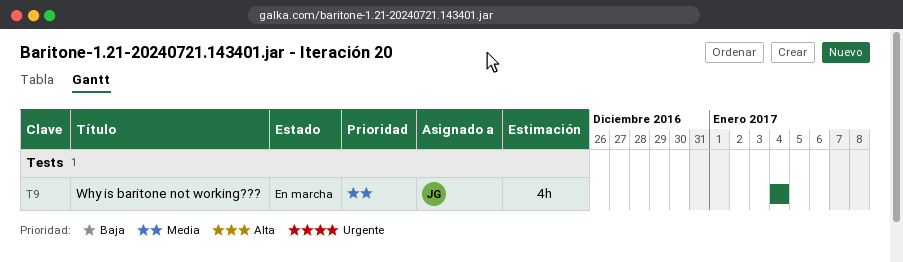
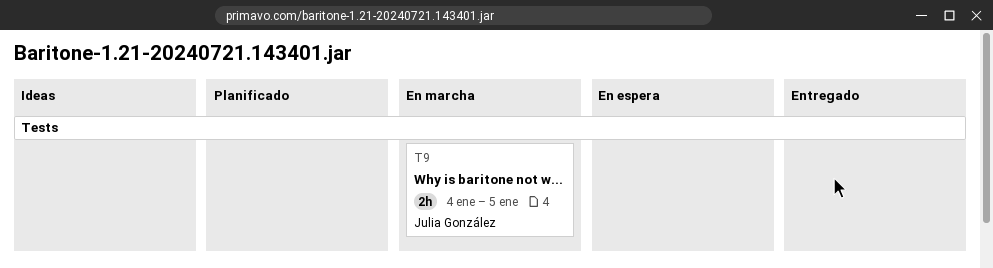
T9, estimate: 4h -> 2h
T9, due: Jan 4 -> Jan 5

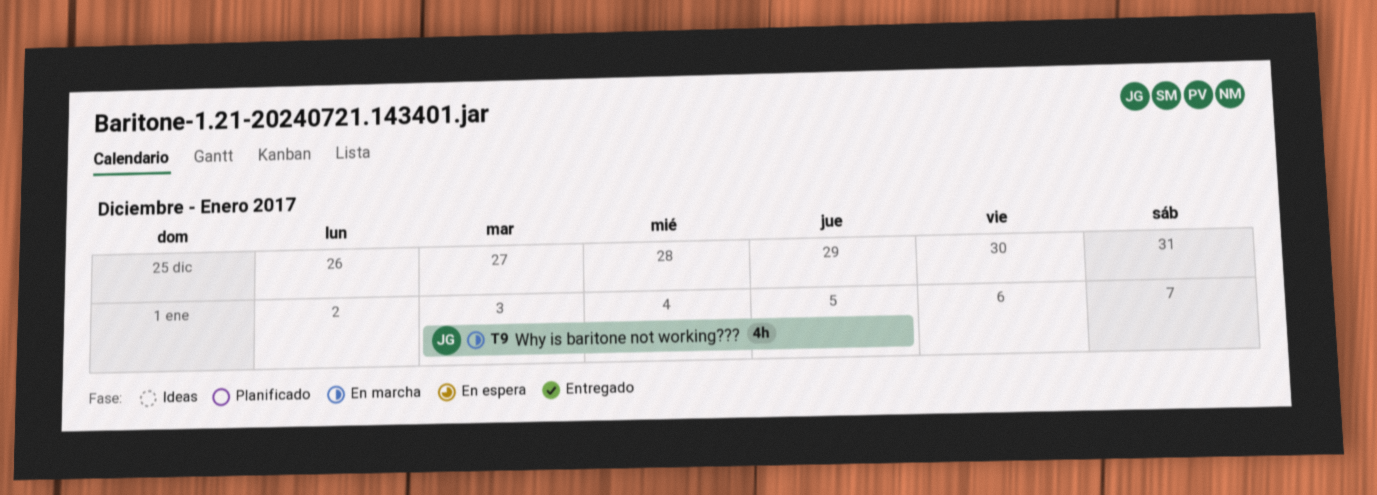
T9, estimate: 2h -> 4h
T9, start: Jan 4 -> Jan 3

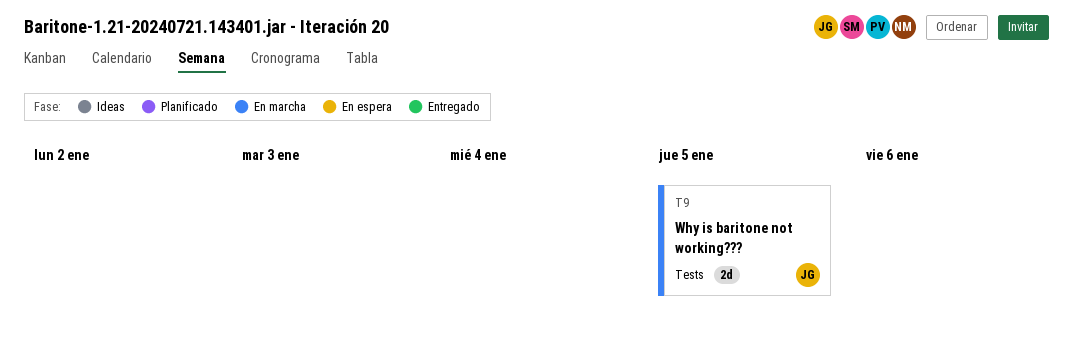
T9, estimate: 4h -> 2d

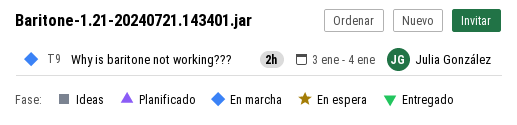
T9, estimate: 2d -> 2h
T9, due: Jan 5 -> Jan 4

